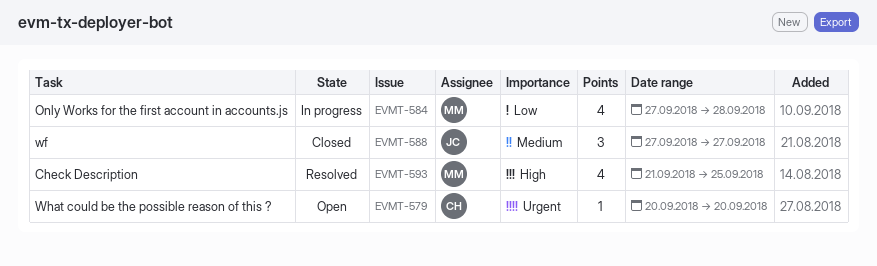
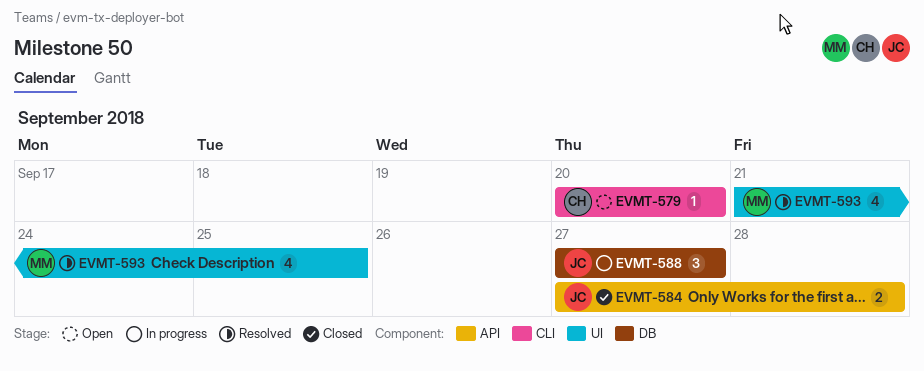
EVMT-584, status: In progress -> Closed
EVMT-584, owner: MM -> JC
EVMT-584, estimate: 4 -> 2
EVMT-588, status: Closed -> In progress

